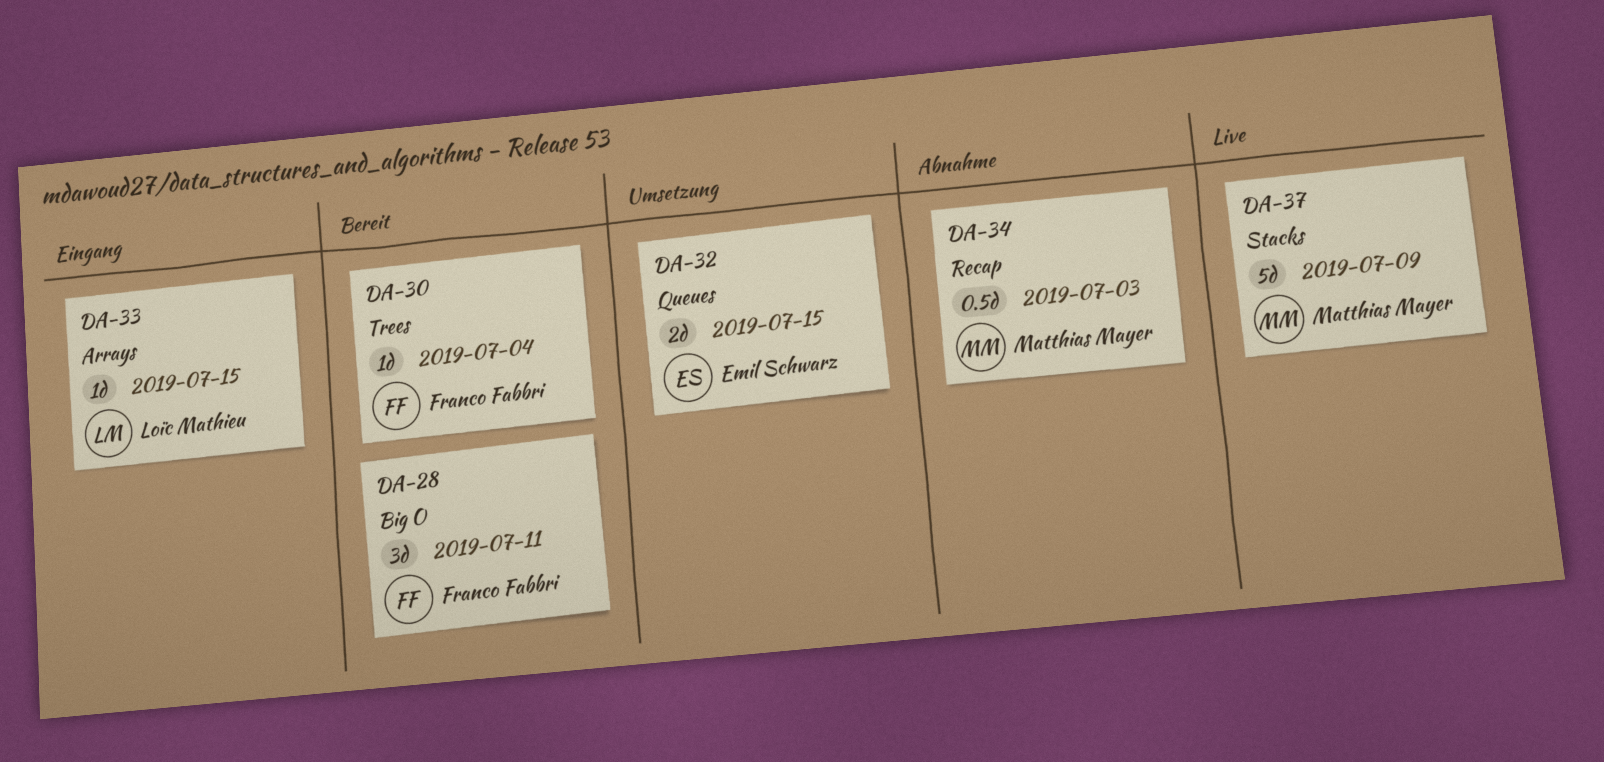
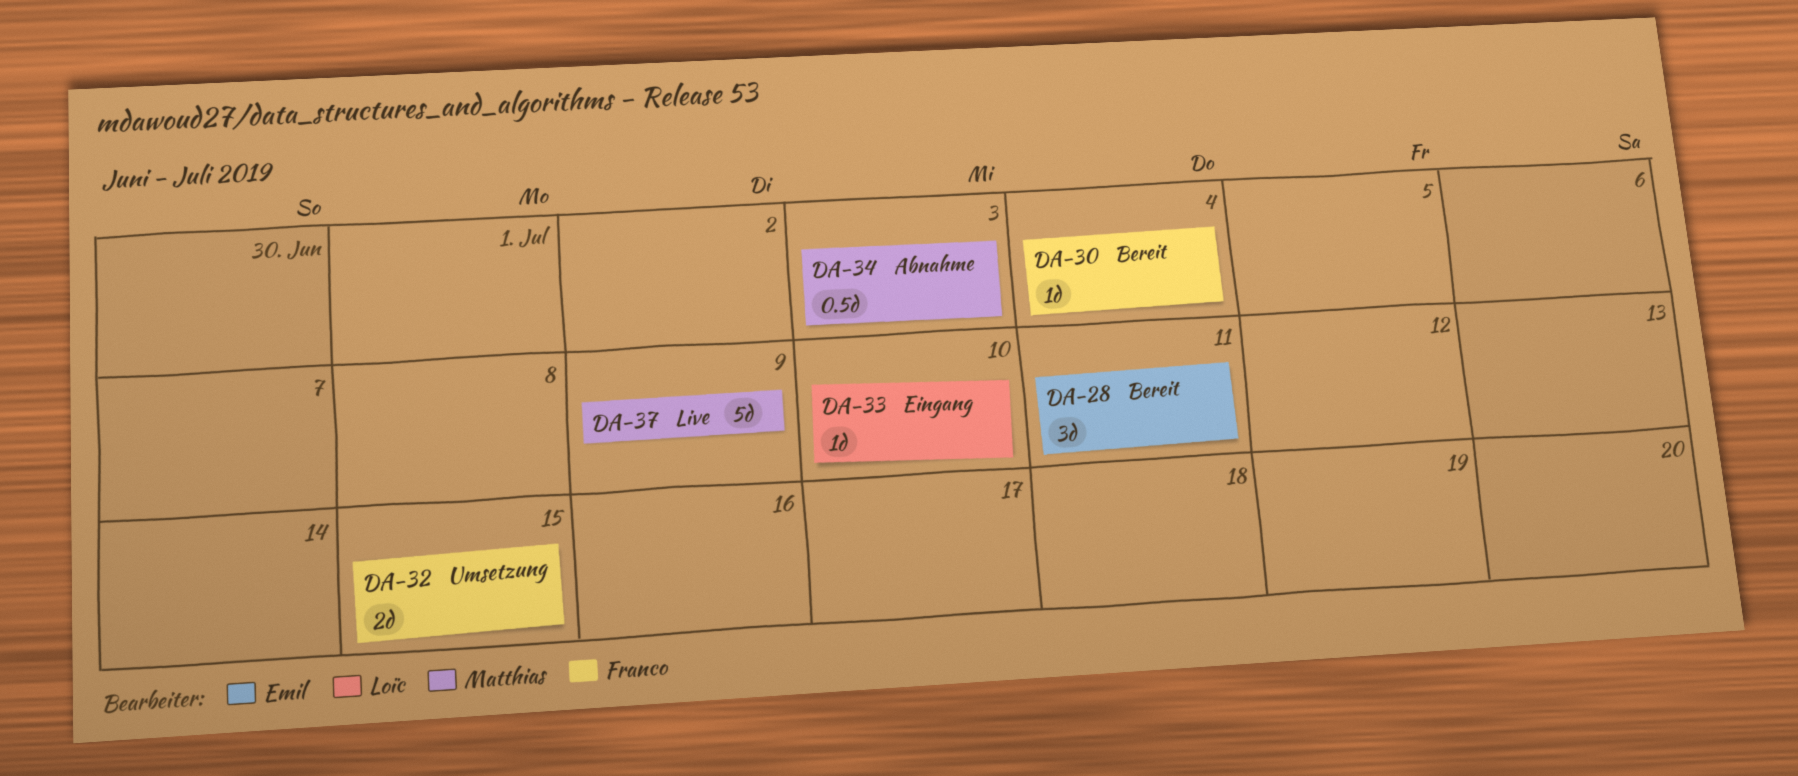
DA-28, owner: Franco Fabbri -> Emil Schwarz
DA-32, owner: Emil Schwarz -> Franco Fabbri
DA-33, due: Jul 15 -> Jul 10

